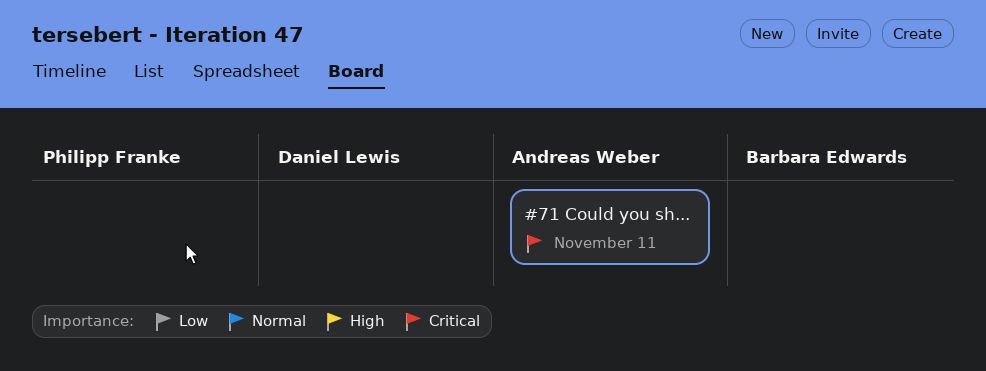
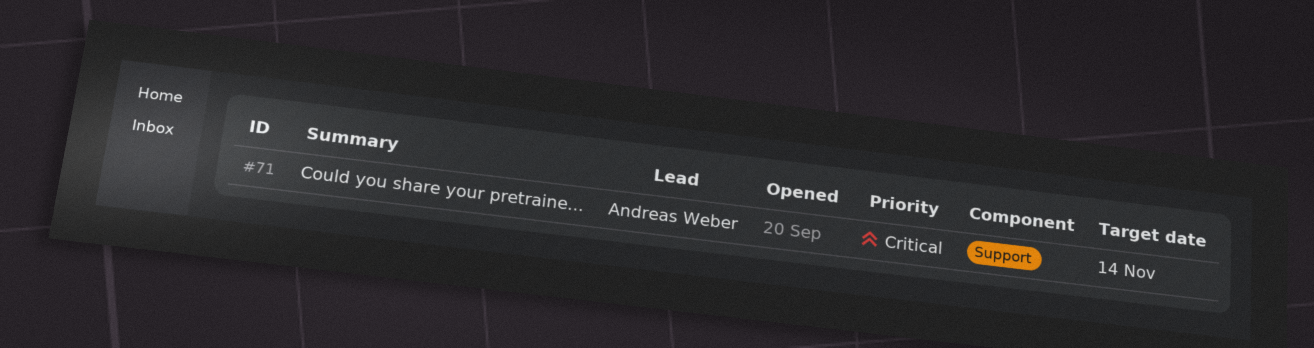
#71, due: Nov 11 -> Nov 14

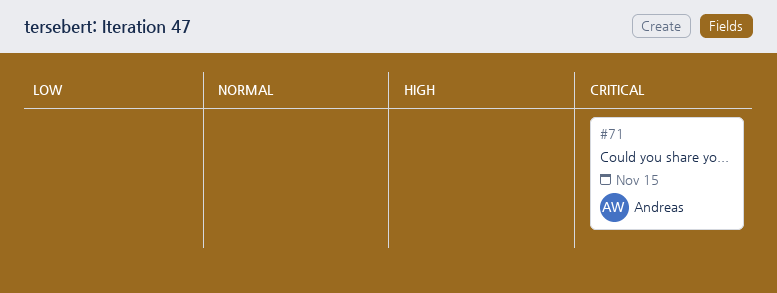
#71, due: Nov 14 -> Nov 15

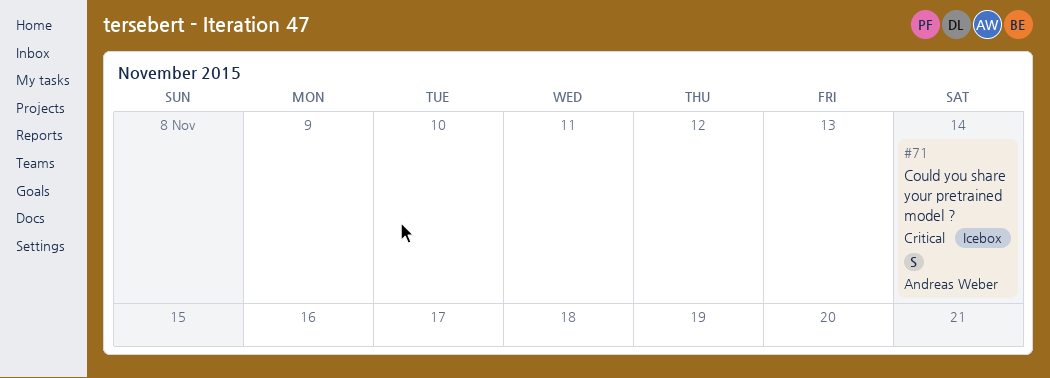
#71, due: Nov 15 -> Nov 14

